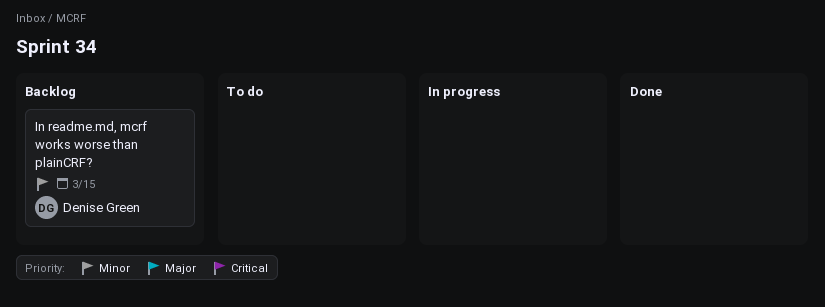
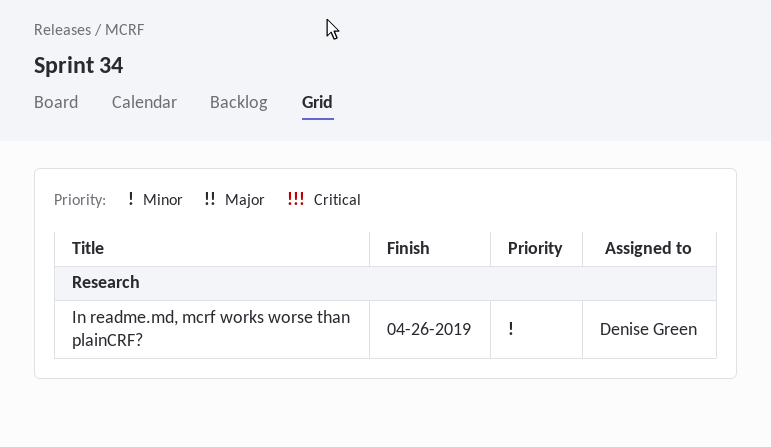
In readme.md, mcrf works worse than plainCRF?, due: Mar 15 -> Apr 26

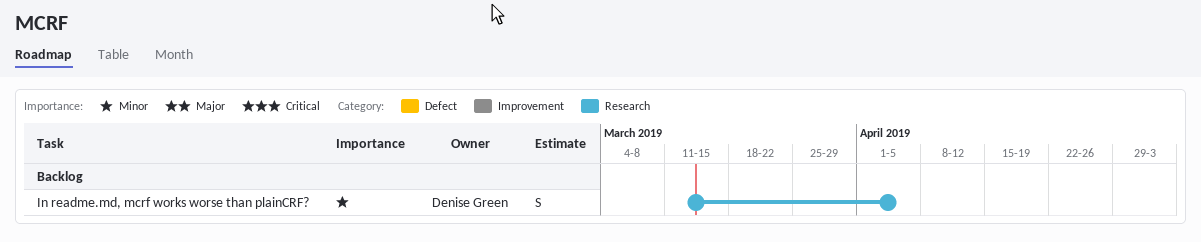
In readme.md, mcrf works worse than plainCRF?, due: Apr 26 -> Apr 5

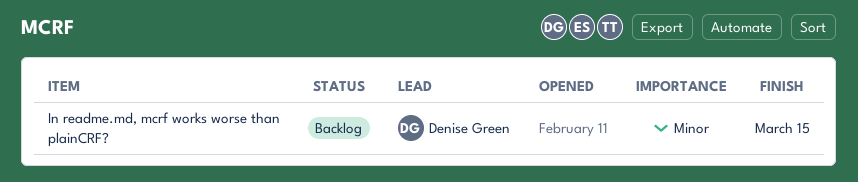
In readme.md, mcrf works worse than plainCRF?, due: Apr 5 -> Mar 15

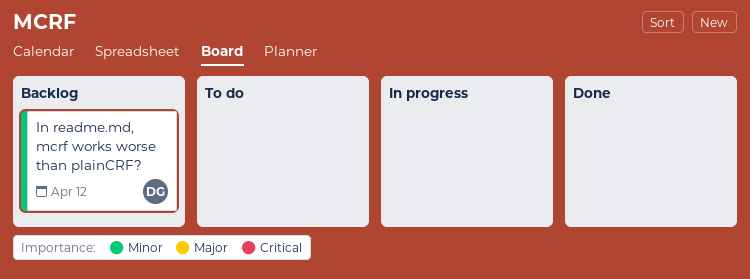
In readme.md, mcrf works worse than plainCRF?, due: Mar 15 -> Apr 12

